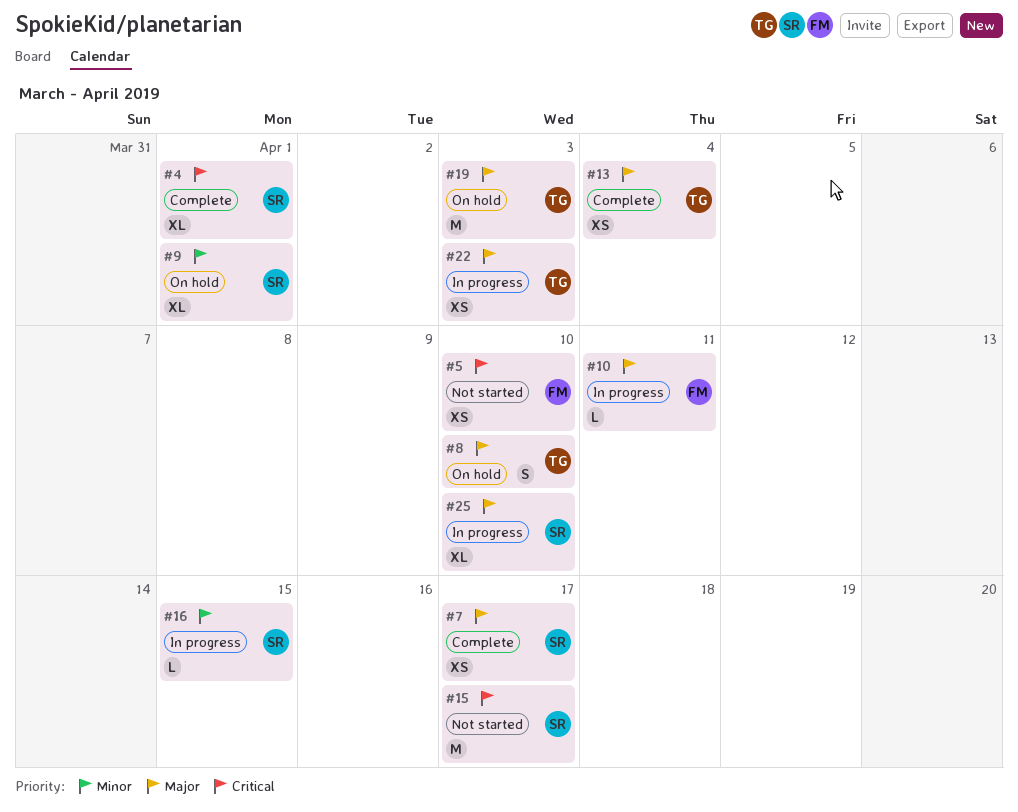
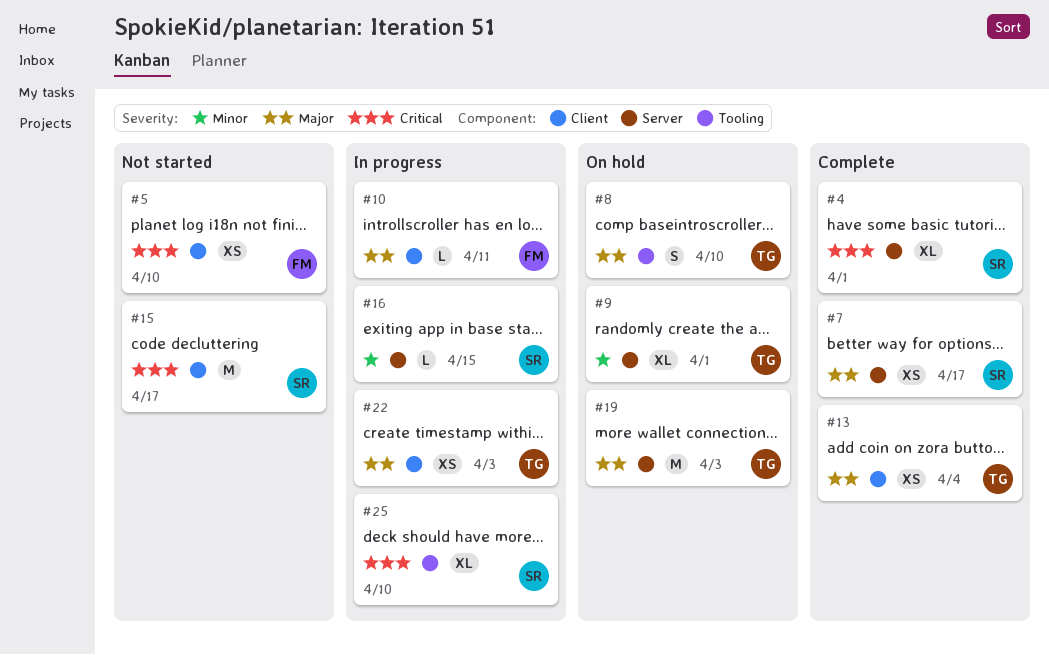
#9, owner: SR -> TG
#25, priority: Major -> Critical

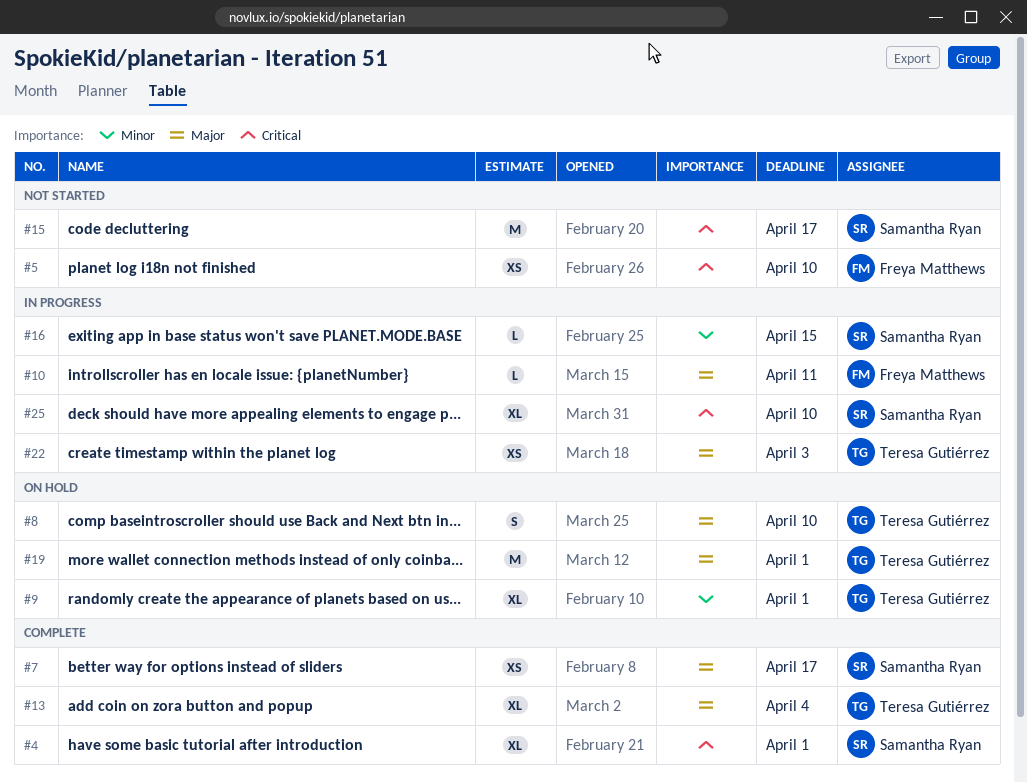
#13, estimate: XS -> XL
#19, due: Apr 3 -> Apr 1

